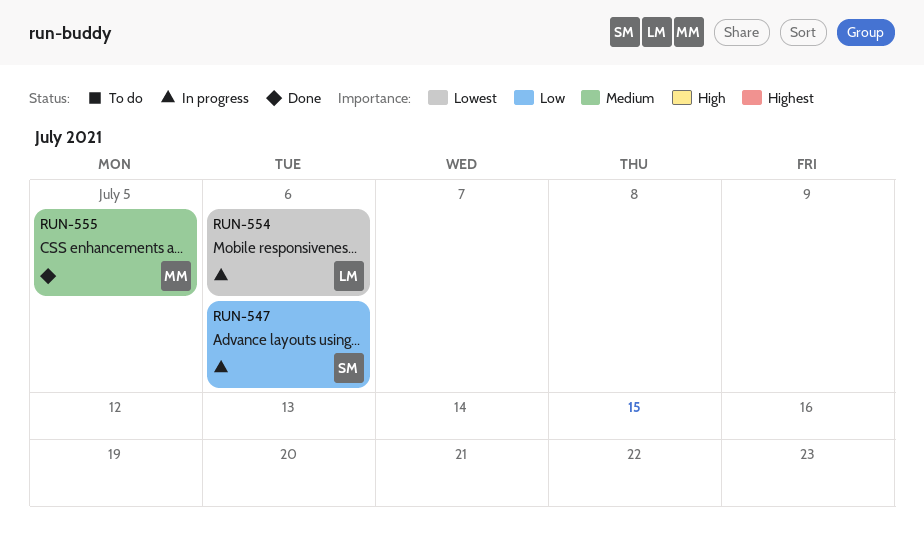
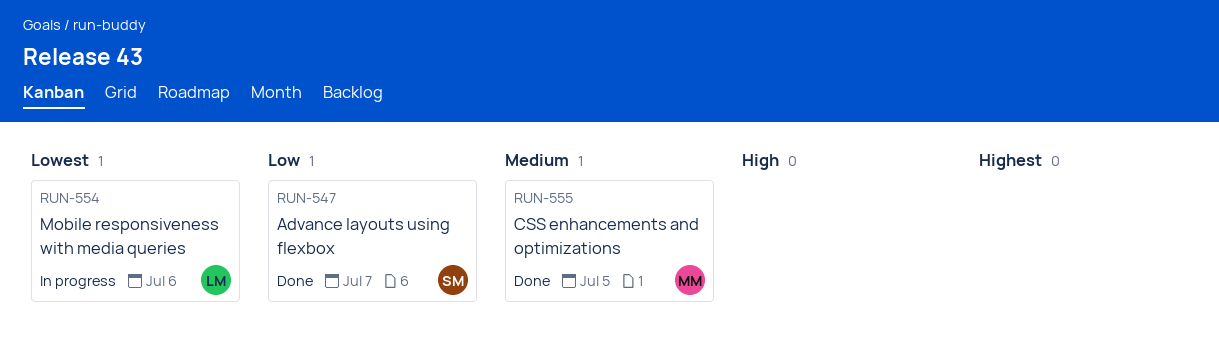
RUN-547, status: In progress -> Done
RUN-547, due: Jul 6 -> Jul 7

